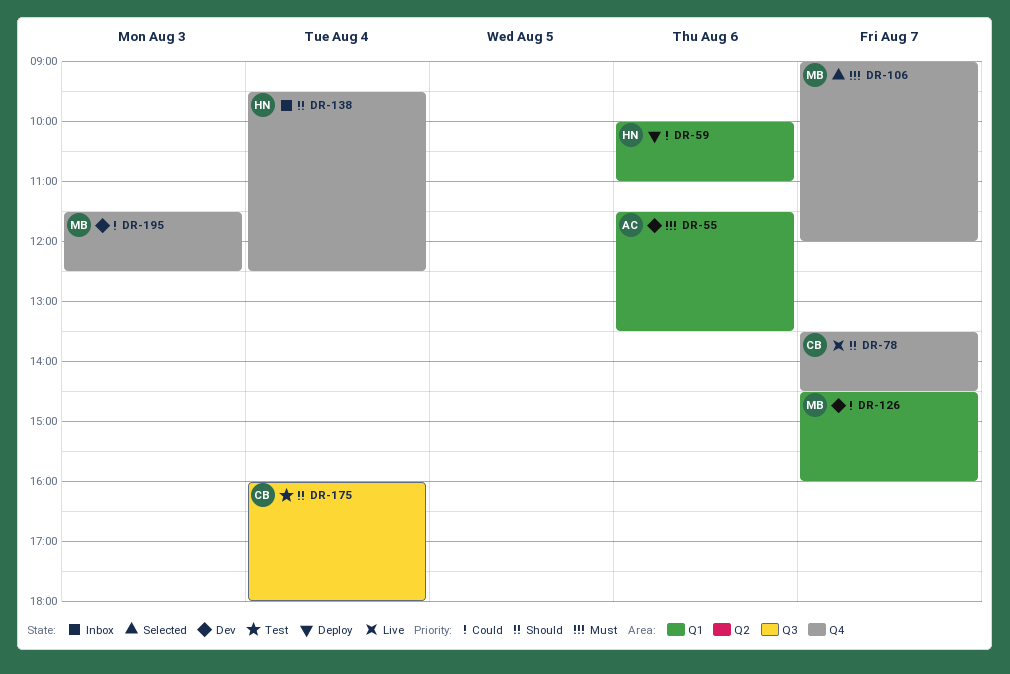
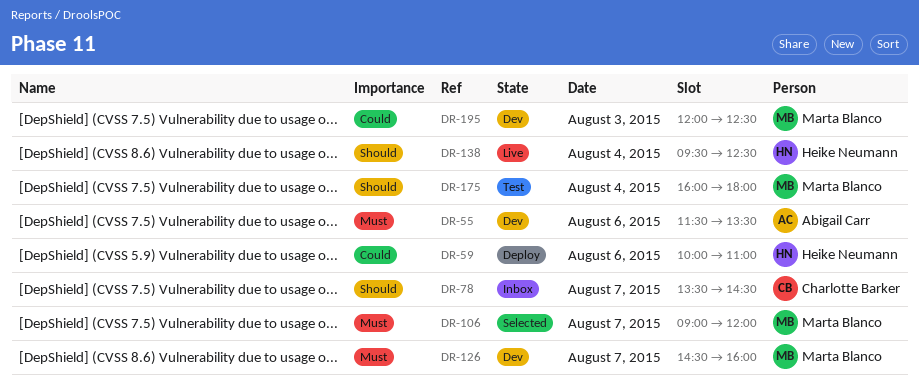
DR-78, status: Live -> Inbox
DR-126, priority: Could -> Must
DR-138, status: Inbox -> Live
DR-175, owner: Charlotte Barker -> Marta Blanco
DR-195, begins: 11:30 -> 12:00

